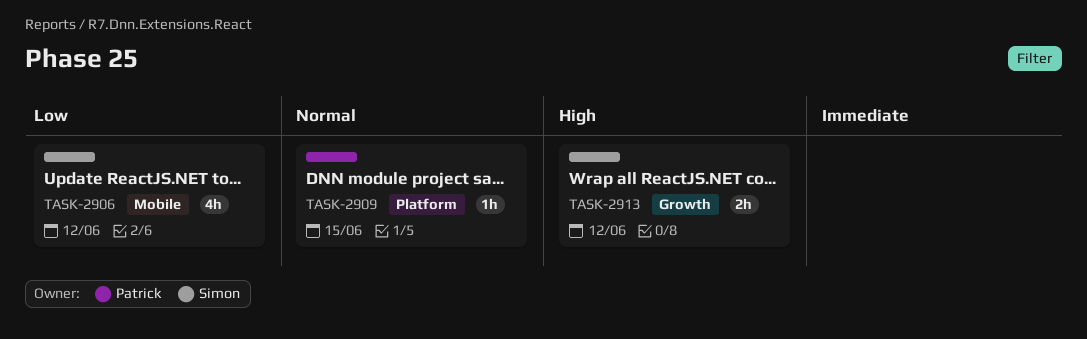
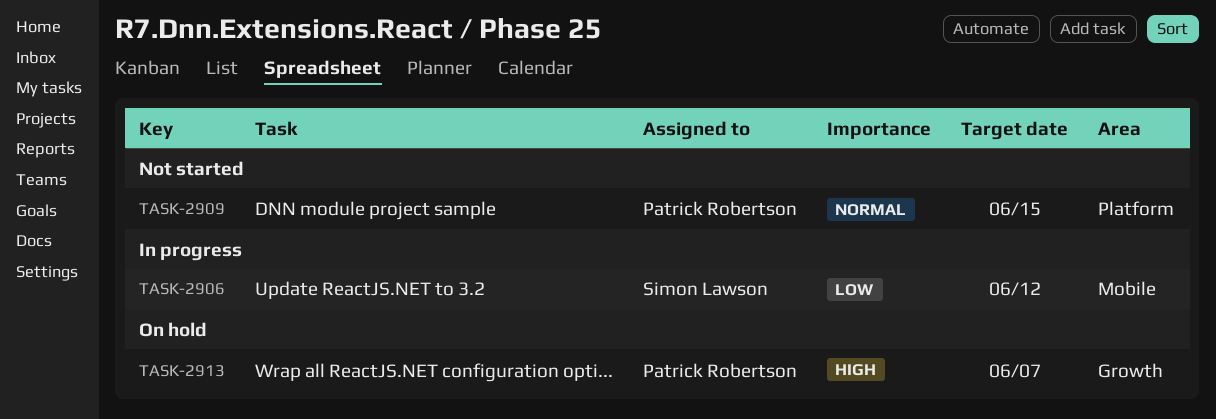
TASK-2913, owner: Simon Lawson -> Patrick Robertson
TASK-2913, due: Jun 12 -> Jun 7

